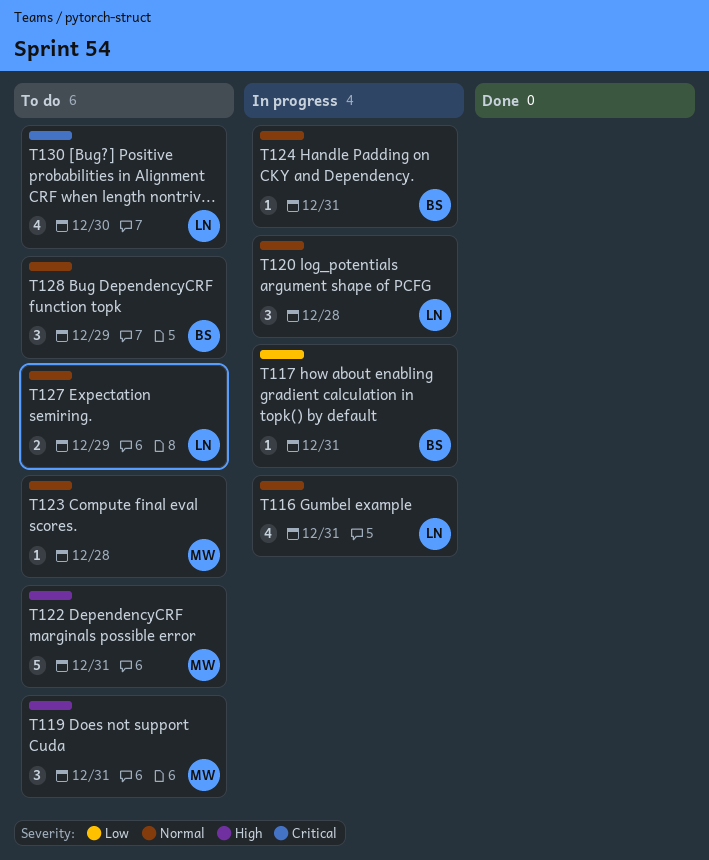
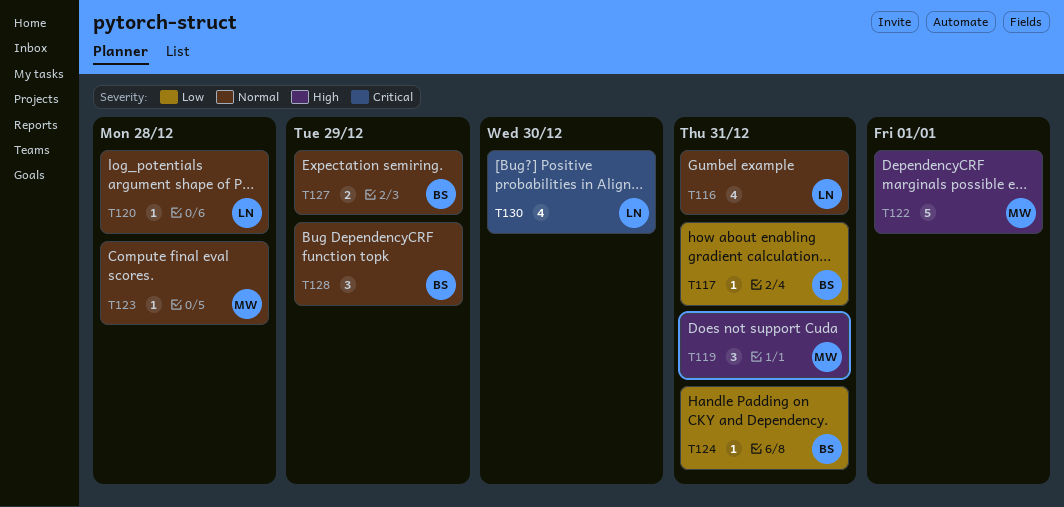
T120, estimate: 3 -> 1
T122, due: Dec 31 -> Jan 1
T124, priority: Normal -> Low
T127, owner: LN -> BS

